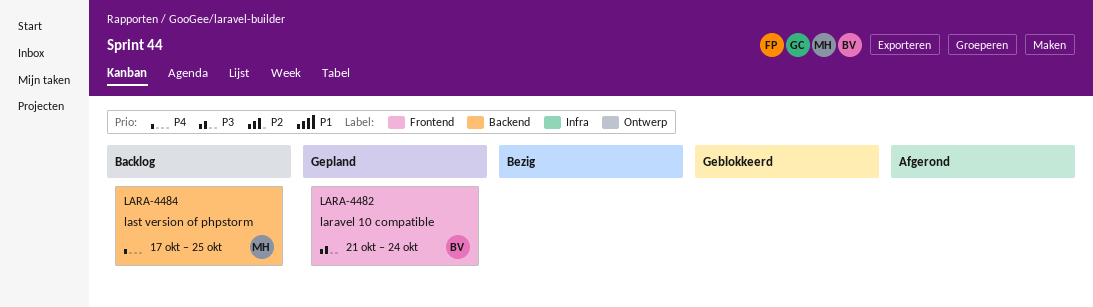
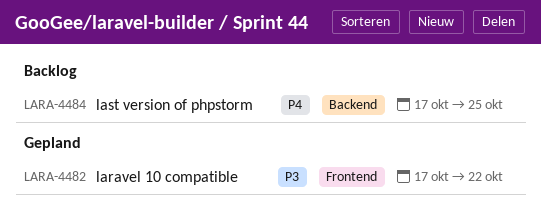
LARA-4482, start: Oct 21 -> Oct 17
LARA-4482, due: Oct 24 -> Oct 22

